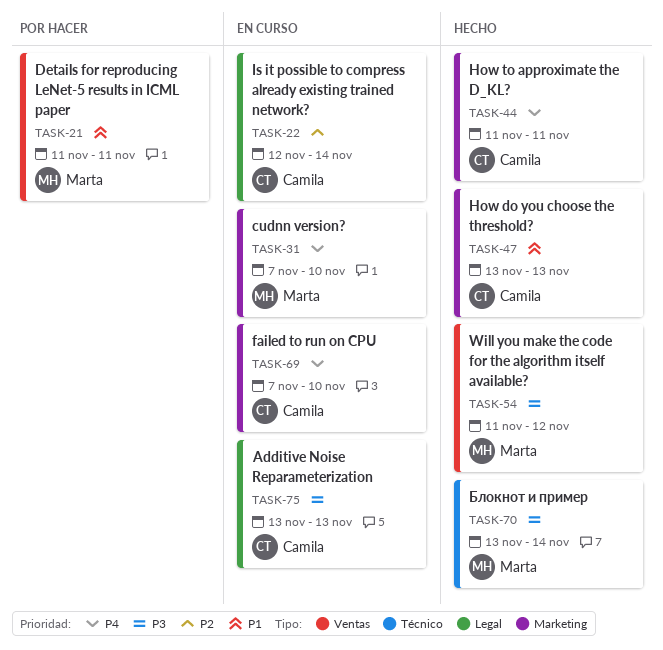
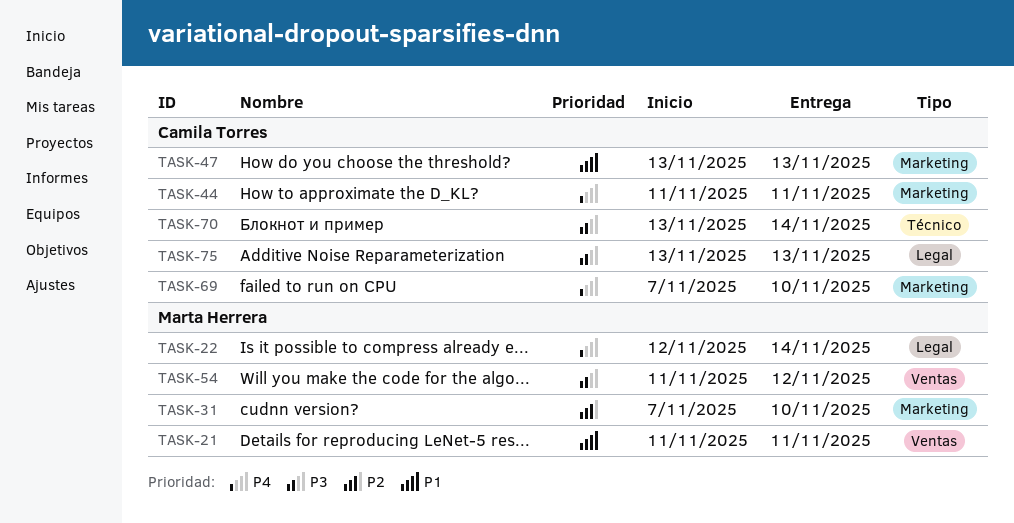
TASK-22, owner: Camila Torres -> Marta Herrera
TASK-22, priority: P2 -> P4
TASK-31, priority: P4 -> P2
TASK-70, owner: Marta Herrera -> Camila Torres

